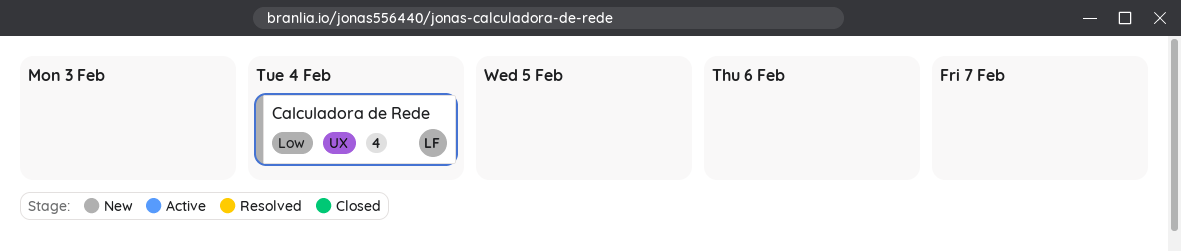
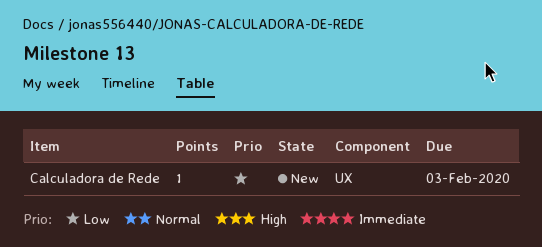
Calculadora de Rede, estimate: 4 -> 1
Calculadora de Rede, due: Feb 4 -> Feb 3

